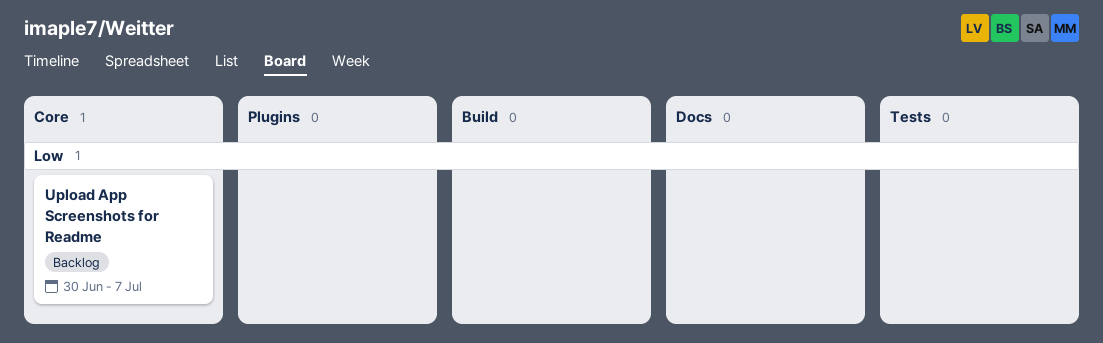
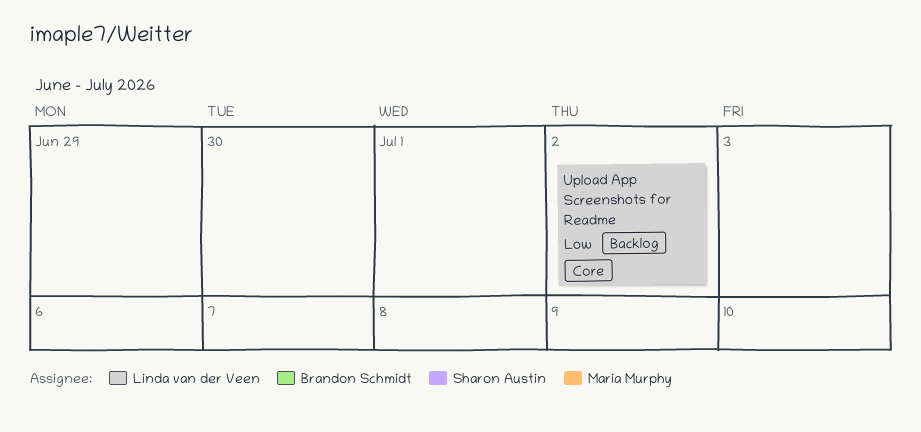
Upload App Screenshots for Readme, due: Jul 7 -> Jul 2

